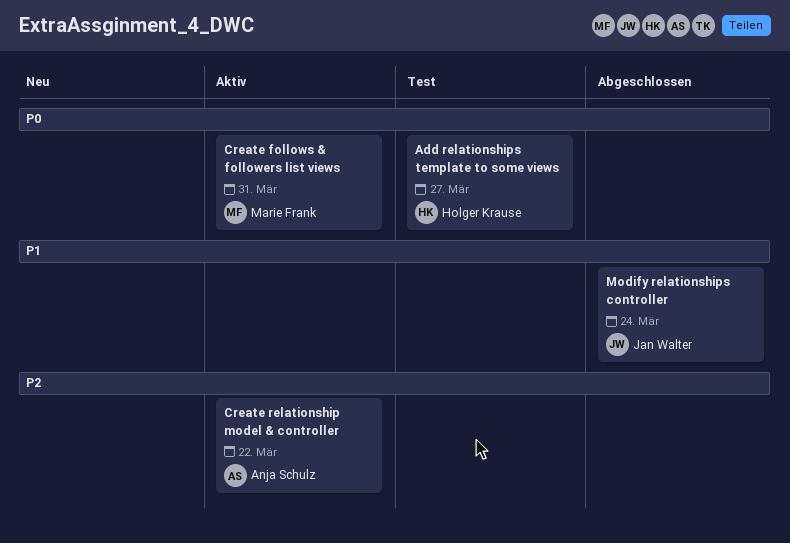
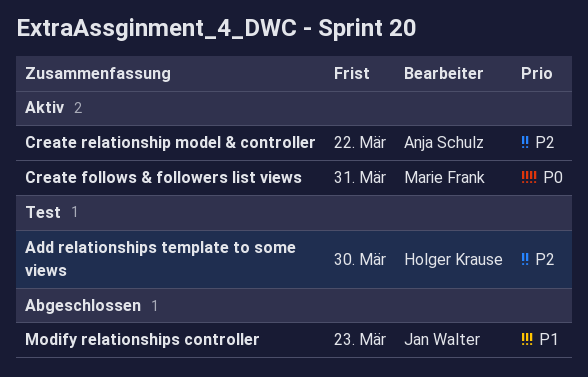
Add relationships template to some views, priority: P0 -> P2
Add relationships template to some views, due: Mar 27 -> Mar 30
Modify relationships controller, due: Mar 24 -> Mar 23

